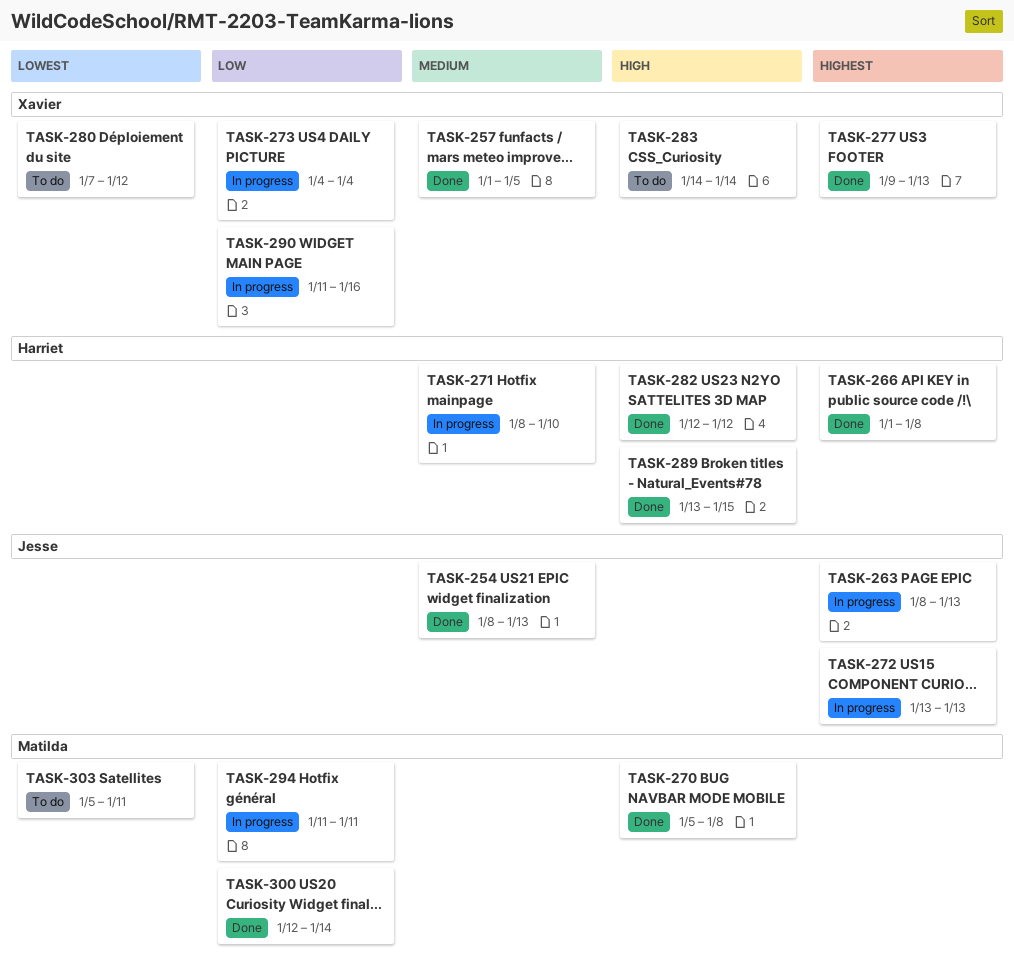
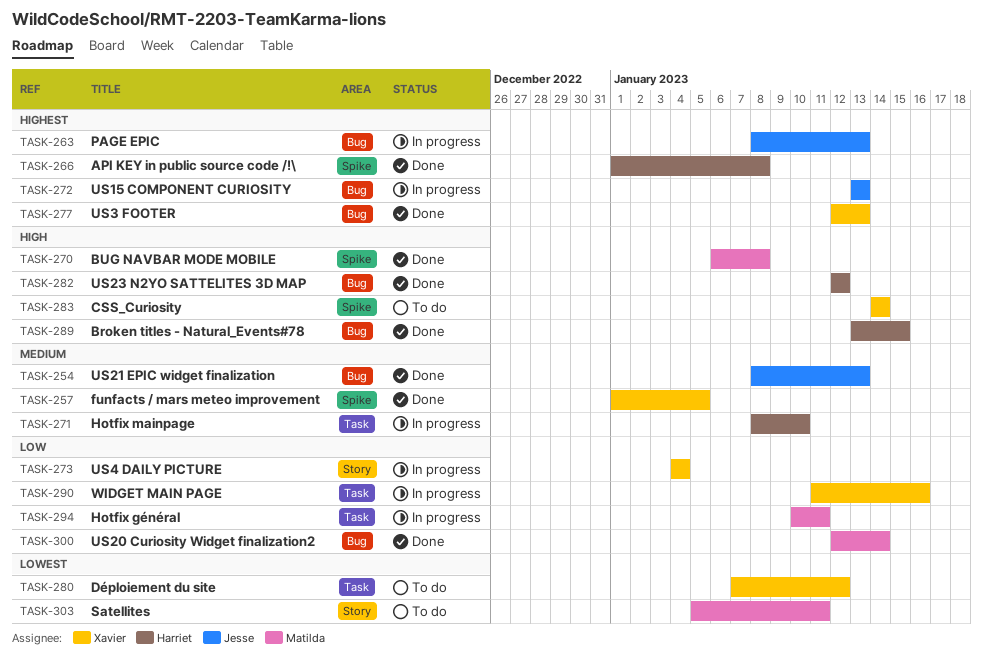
TASK-270, start: Jan 5 -> Jan 6
TASK-277, start: Jan 9 -> Jan 12
TASK-294, start: Jan 11 -> Jan 10

